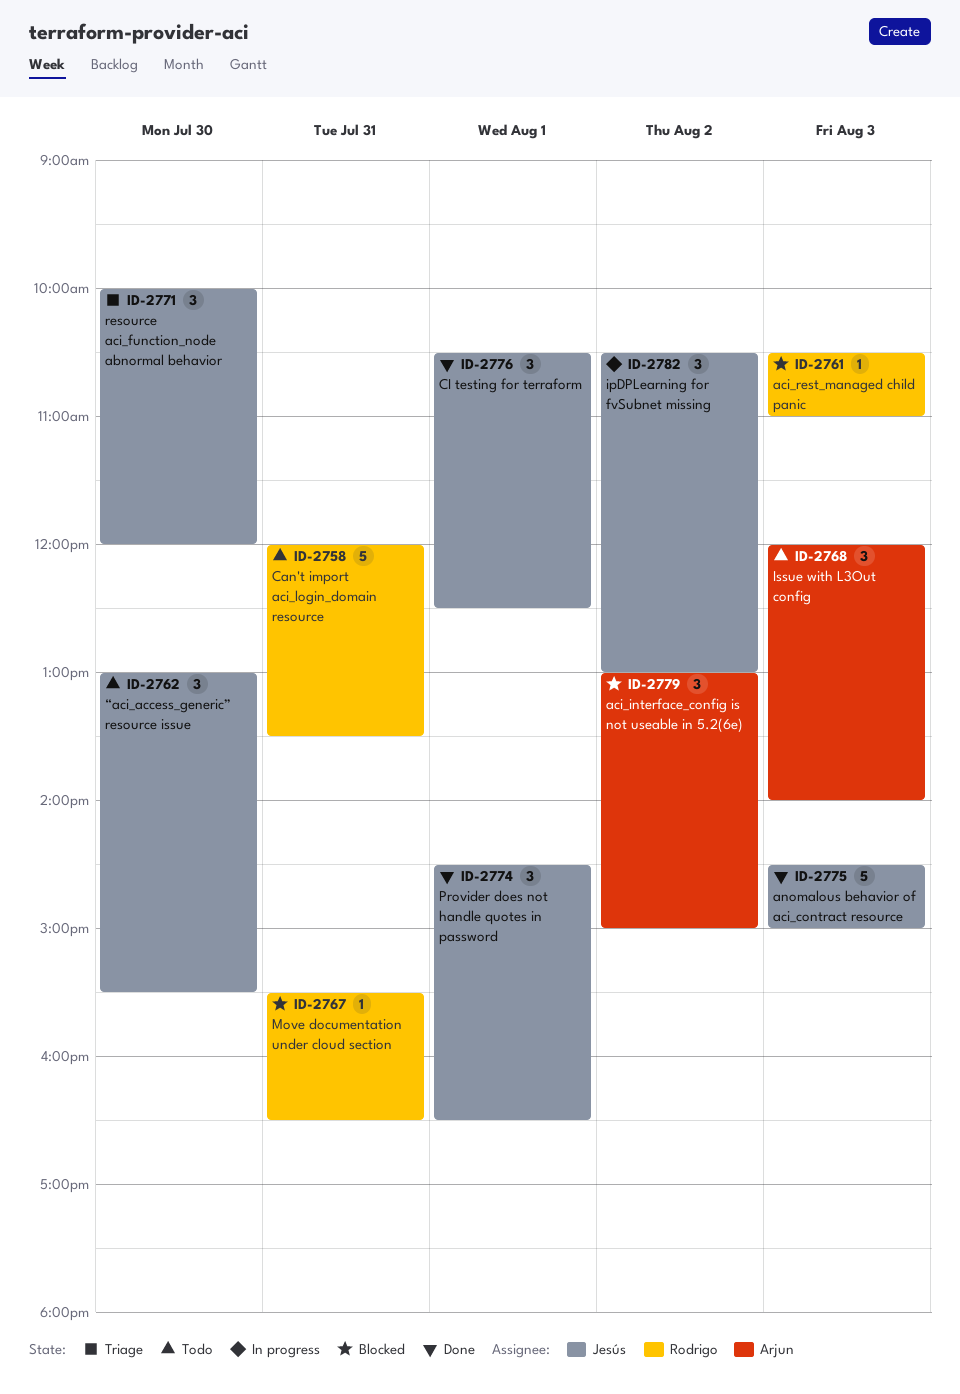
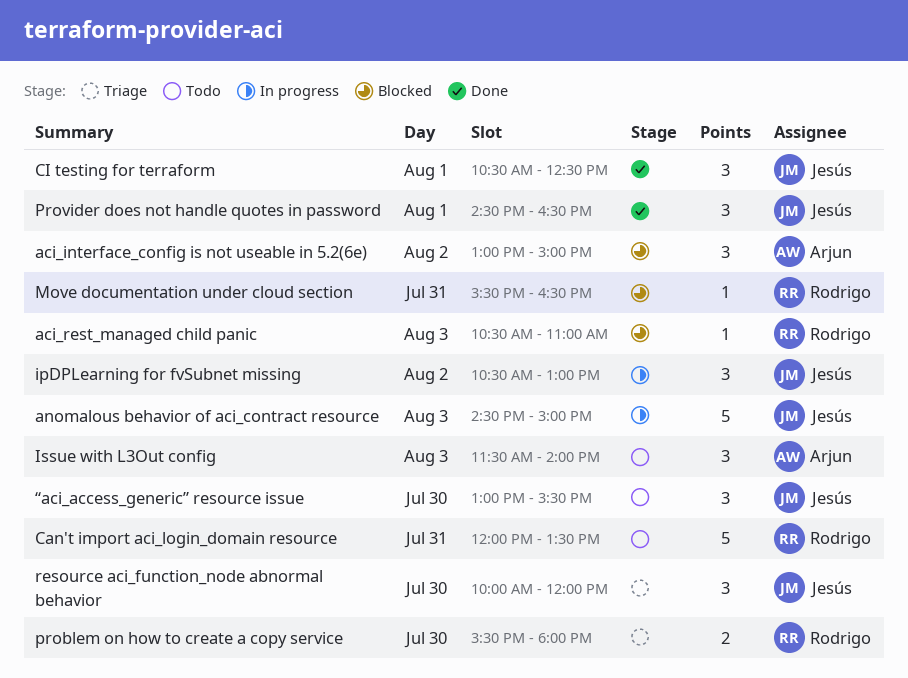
anomalous behavior of aci_contract resource, status: Done -> In progress
Issue with L3Out config, begins: 12:00 -> 11:30
problem on how to create a copy service: none -> present

